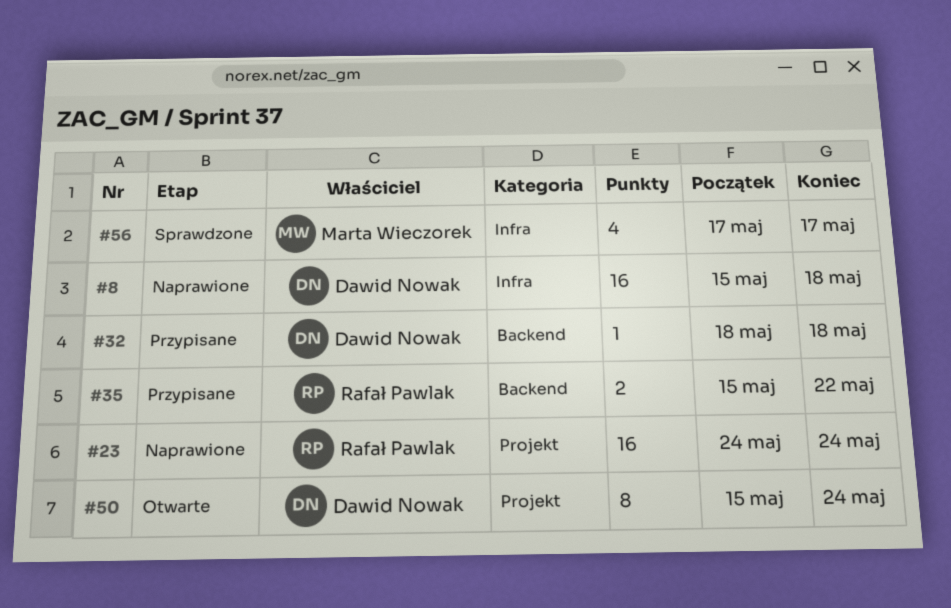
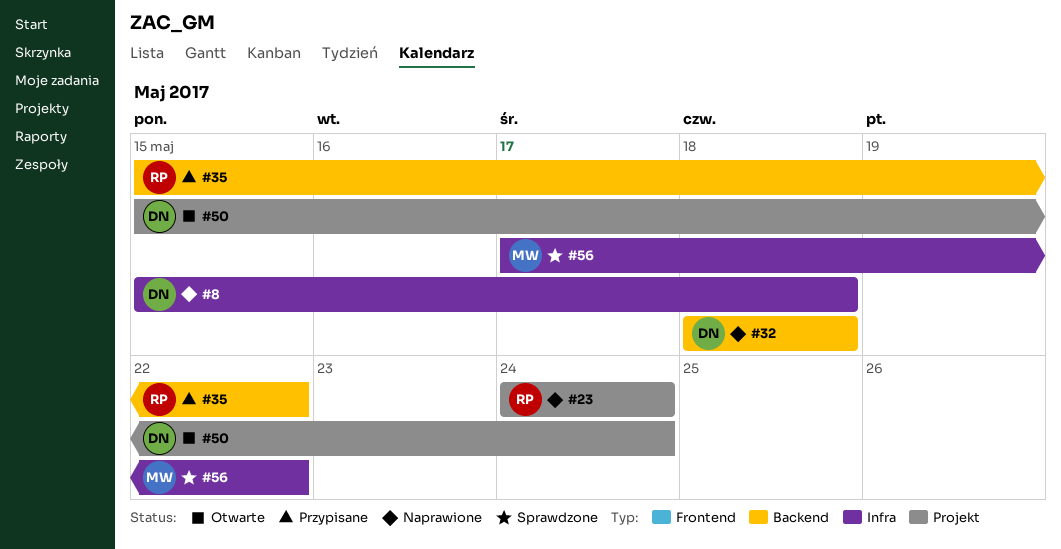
#32, status: Przypisane -> Naprawione
#56, due: May 17 -> May 22

